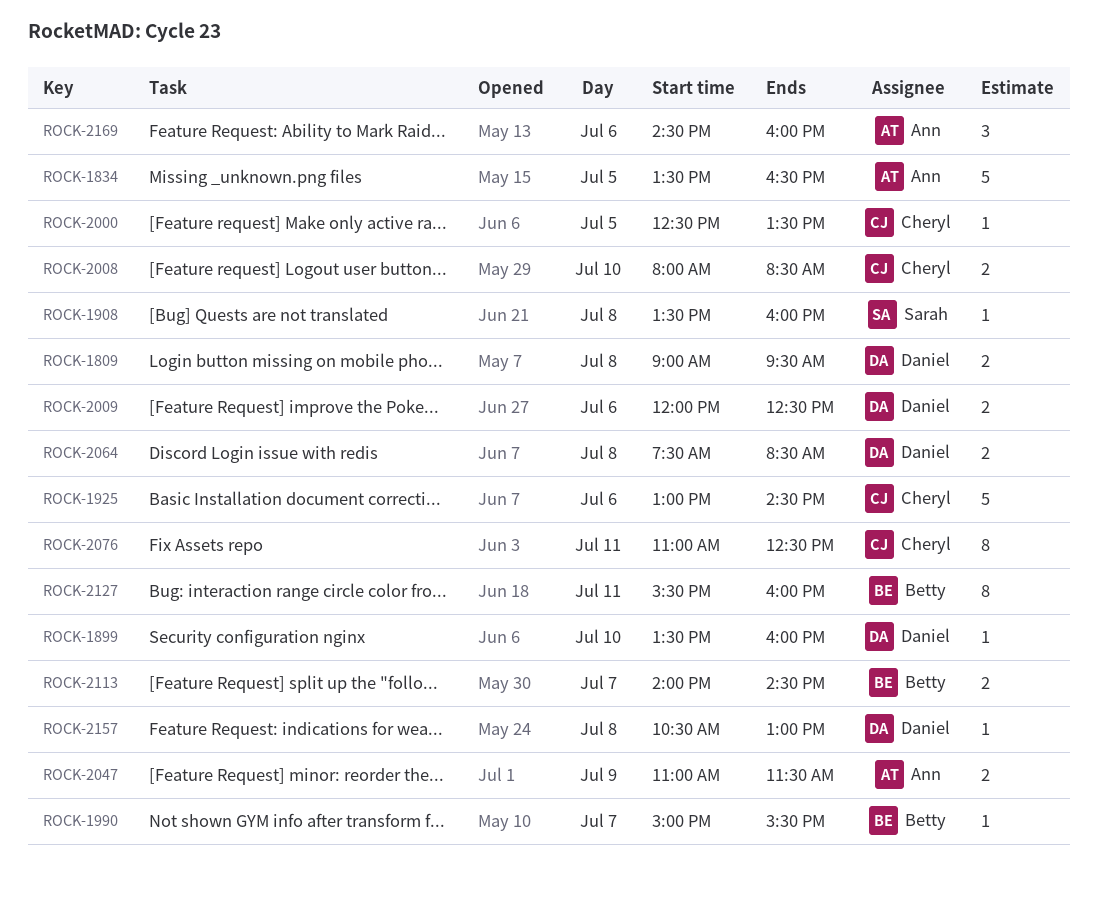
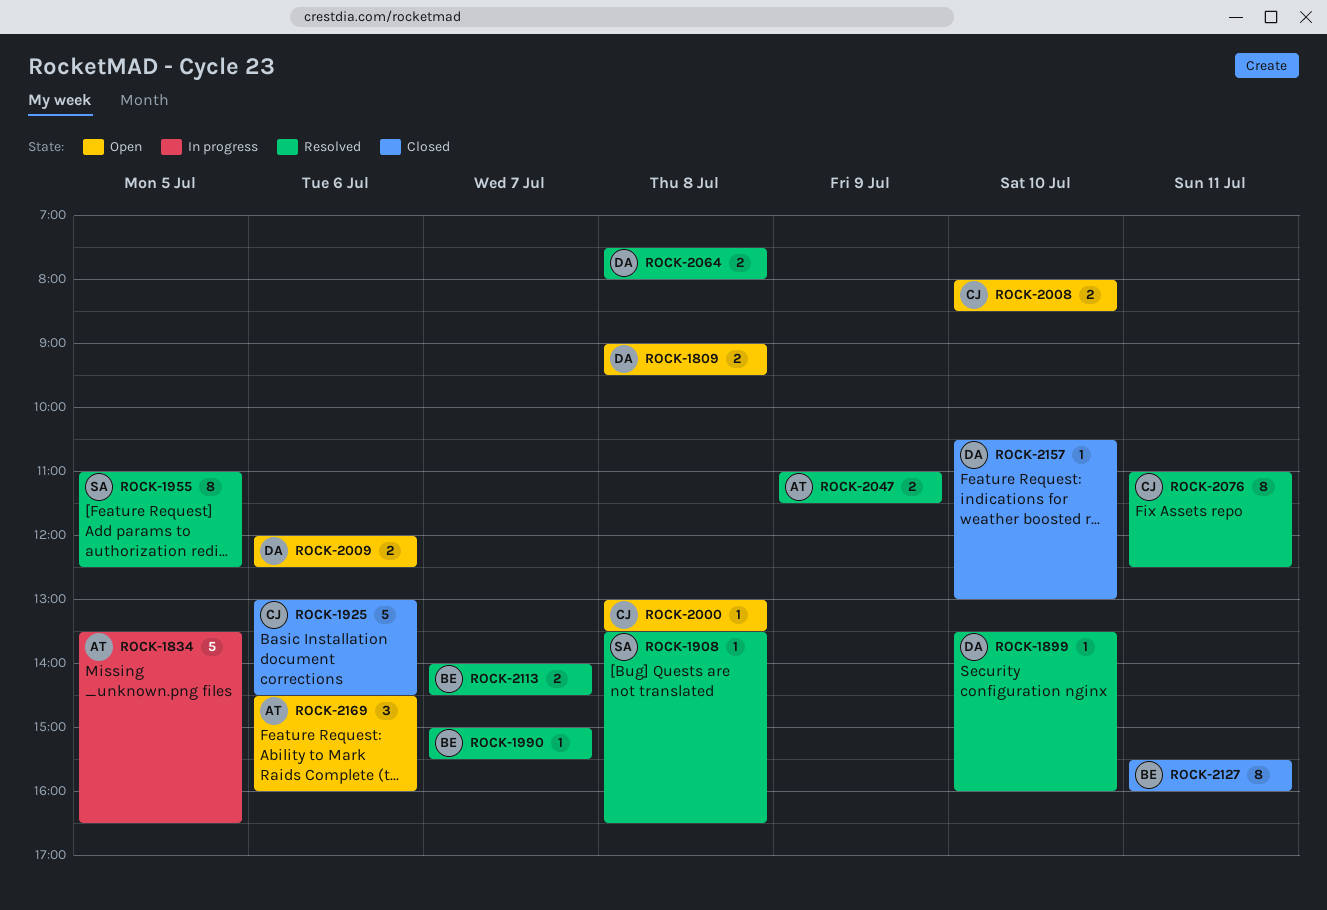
ROCK-1908, ends: 16:00 -> 16:30
ROCK-1955: none -> present
ROCK-2000, day: Jul 5 -> Jul 8
ROCK-2000, begins: 12:30 -> 13:00
ROCK-2064, ends: 08:30 -> 08:00
ROCK-2157, day: Jul 8 -> Jul 10

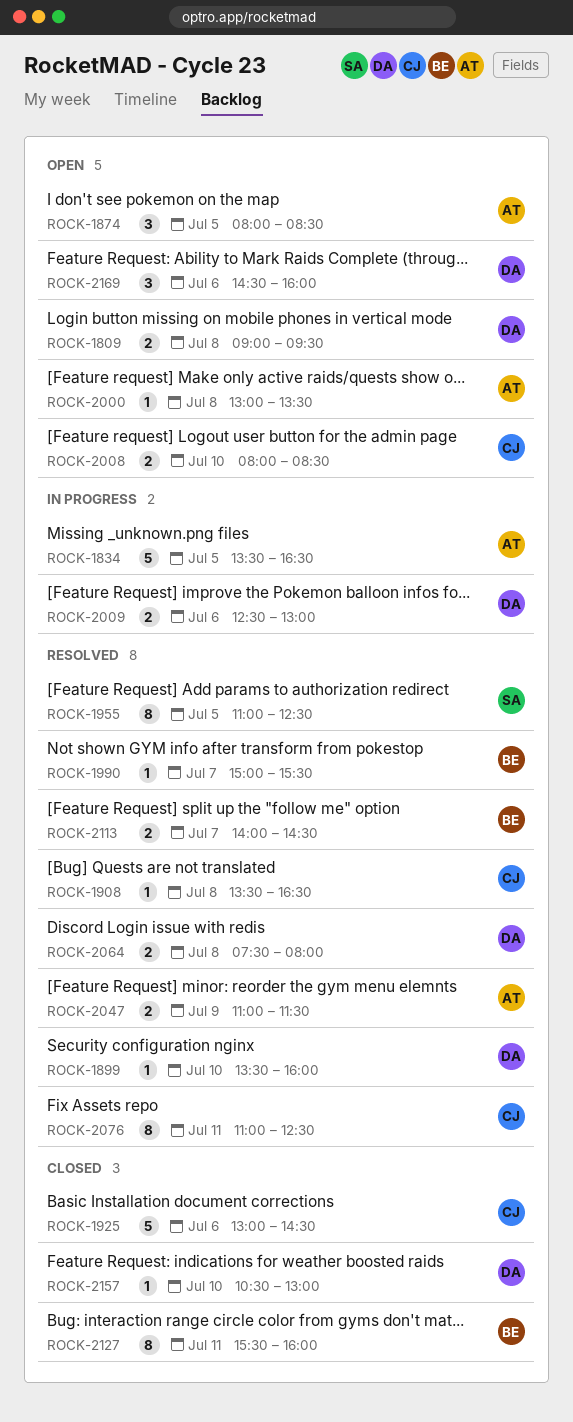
ROCK-1874: none -> present
ROCK-1908, owner: SA -> CJ
ROCK-2000, owner: CJ -> AT
ROCK-2009, status: Open -> In progress
ROCK-2009, begins: 12:00 -> 12:30
ROCK-2009, ends: 12:30 -> 13:00
ROCK-2169, owner: AT -> DA

